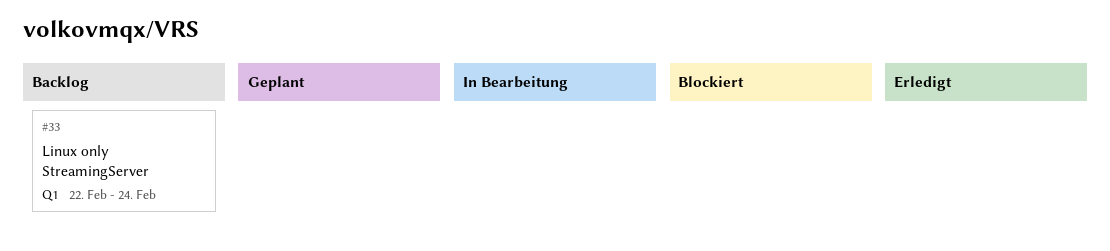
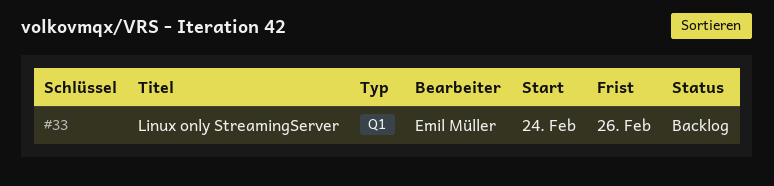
#33, start: Feb 22 -> Feb 24
#33, due: Feb 24 -> Feb 26

